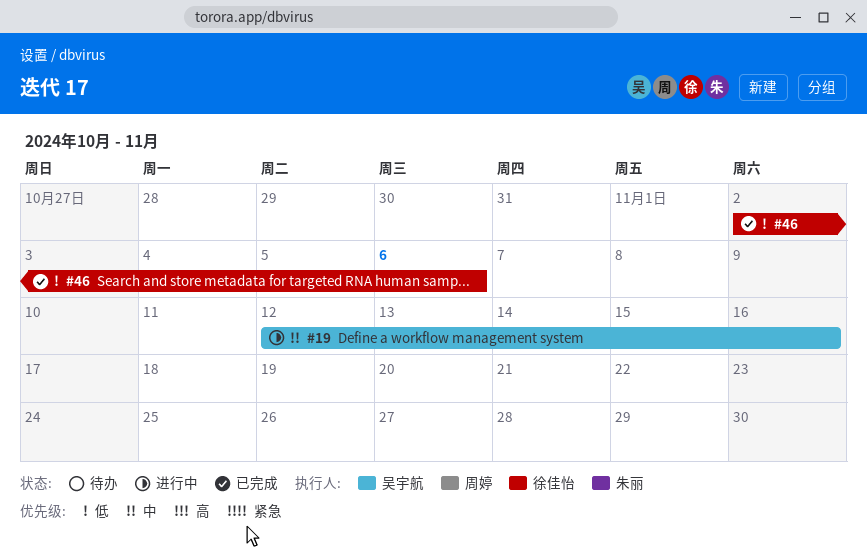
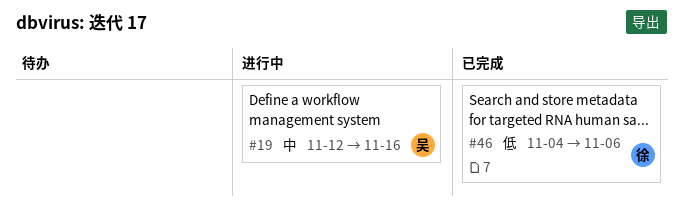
#46, start: Nov 2 -> Nov 4

